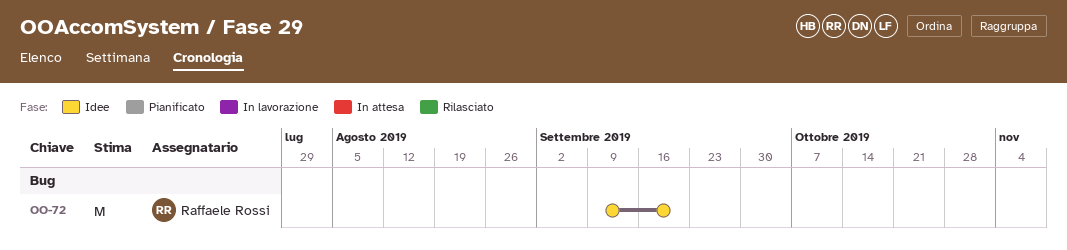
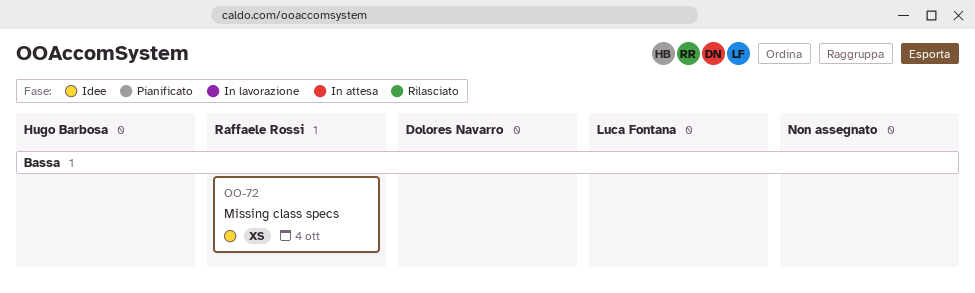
OO-72, estimate: M -> XS
OO-72, due: Sep 20 -> Oct 4

